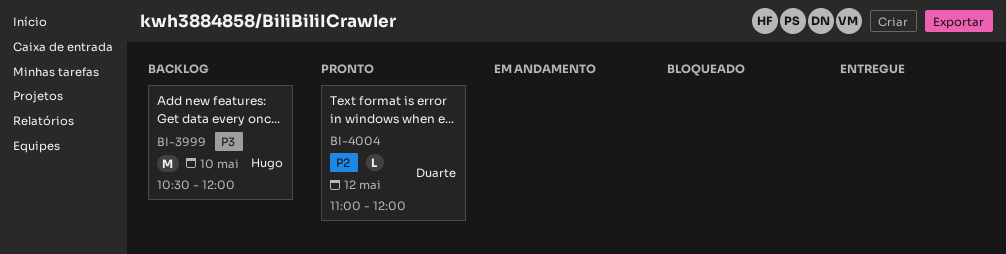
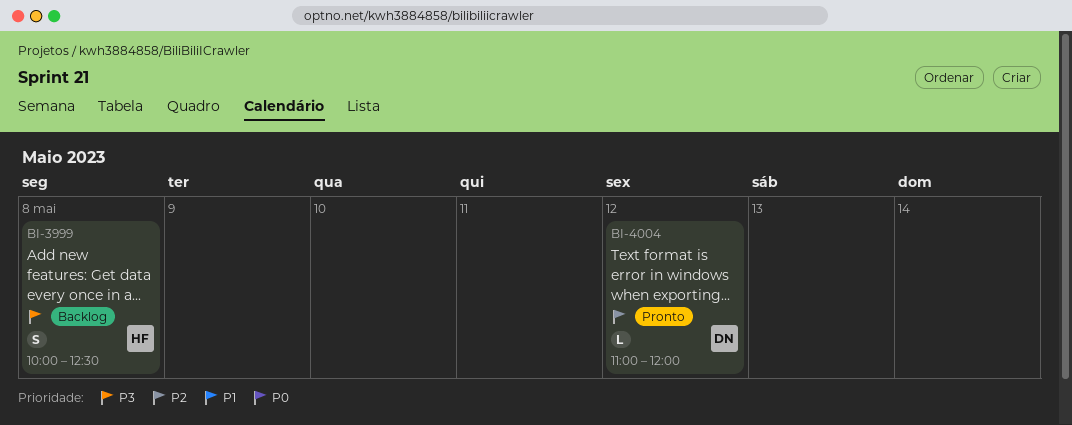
BI-3999, estimate: M -> S
BI-3999, day: May 10 -> May 8
BI-3999, begins: 10:30 -> 10:00
BI-3999, ends: 12:00 -> 12:30

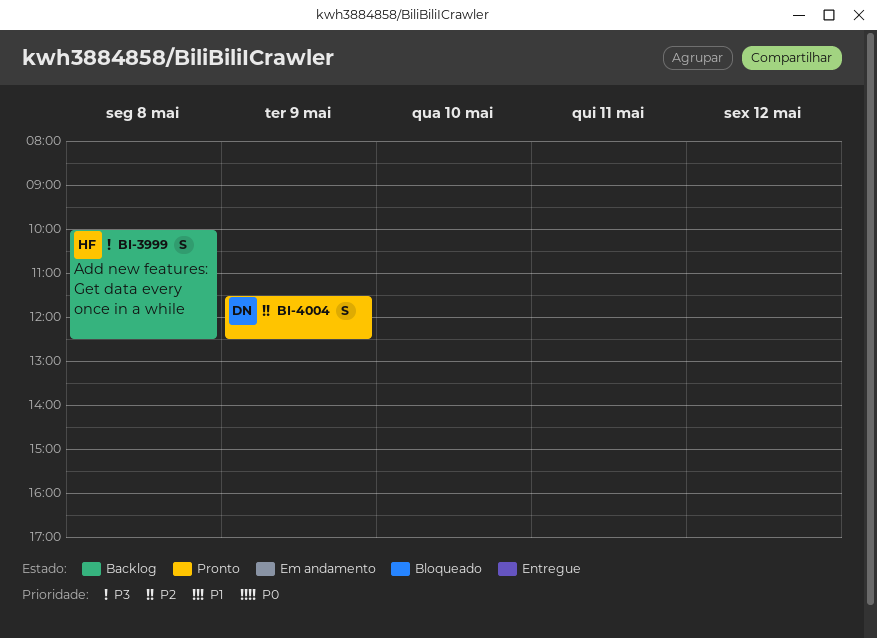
BI-4004, estimate: L -> S
BI-4004, day: May 12 -> May 9
BI-4004, begins: 11:00 -> 11:30
BI-4004, ends: 12:00 -> 12:30

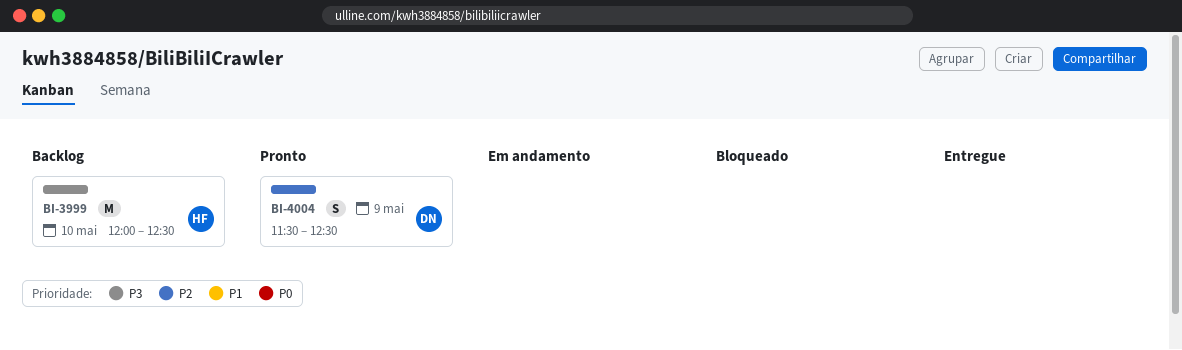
BI-3999, estimate: S -> M
BI-3999, day: May 8 -> May 10
BI-3999, begins: 10:00 -> 12:00

